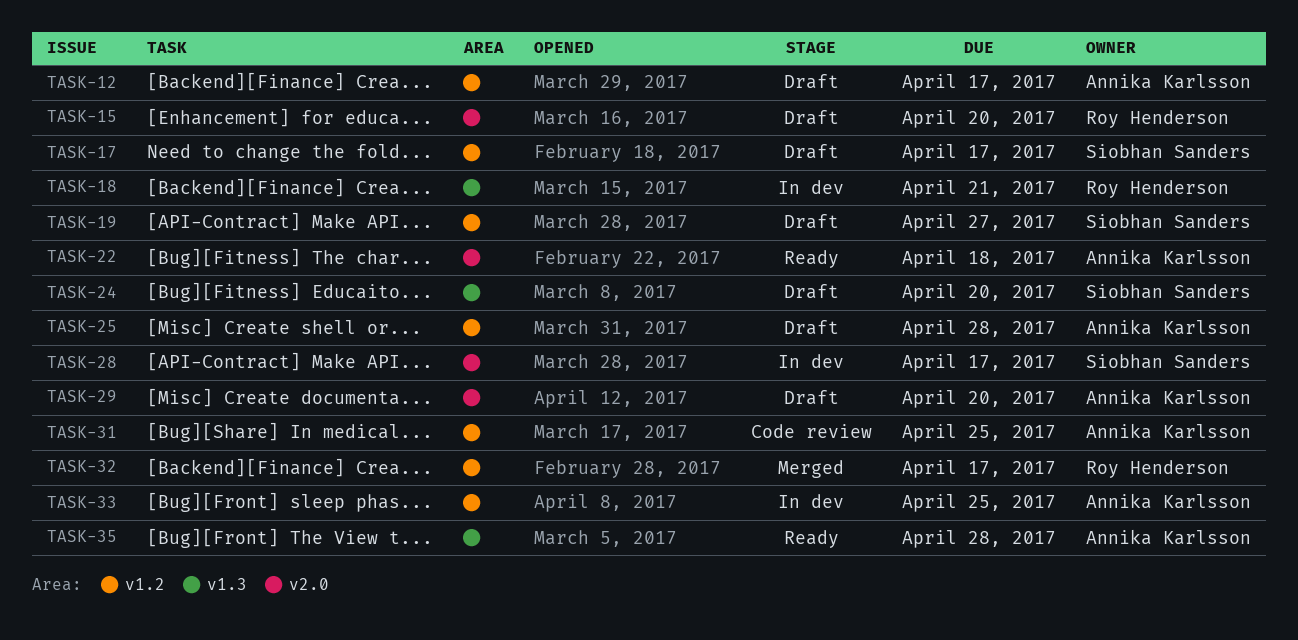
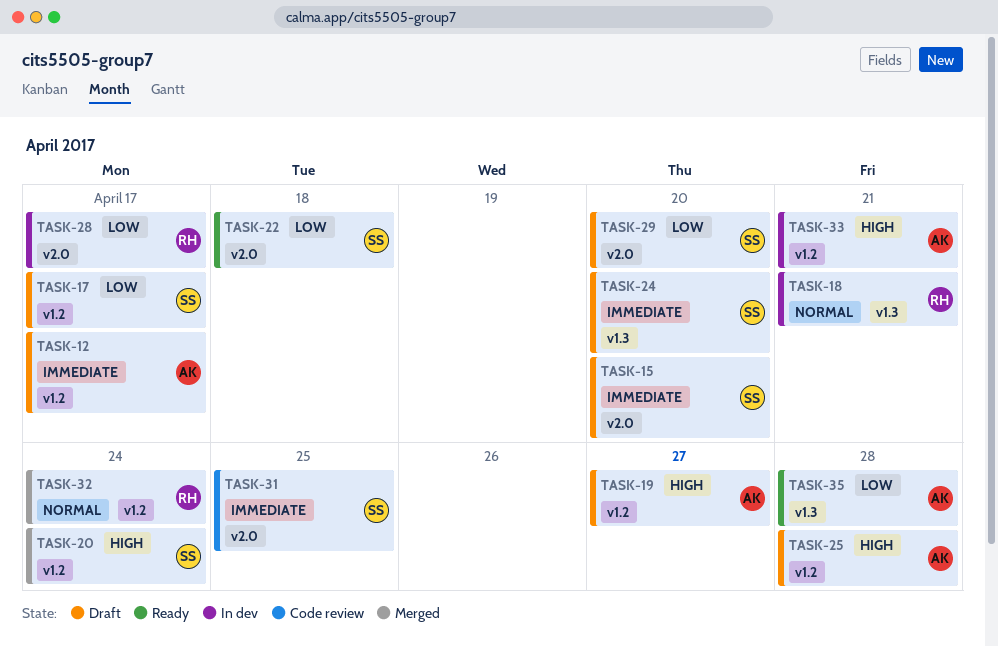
TASK-15, owner: Roy Henderson -> Siobhan Sanders
TASK-19, owner: Siobhan Sanders -> Annika Karlsson
TASK-20: none -> present
TASK-22, owner: Annika Karlsson -> Siobhan Sanders
TASK-28, owner: Siobhan Sanders -> Roy Henderson
TASK-29, owner: Annika Karlsson -> Siobhan Sanders
TASK-31, owner: Annika Karlsson -> Siobhan Sanders
TASK-31, label: v1.2 -> v2.0
TASK-32, due: Apr 17 -> Apr 24
TASK-33, due: Apr 25 -> Apr 21

